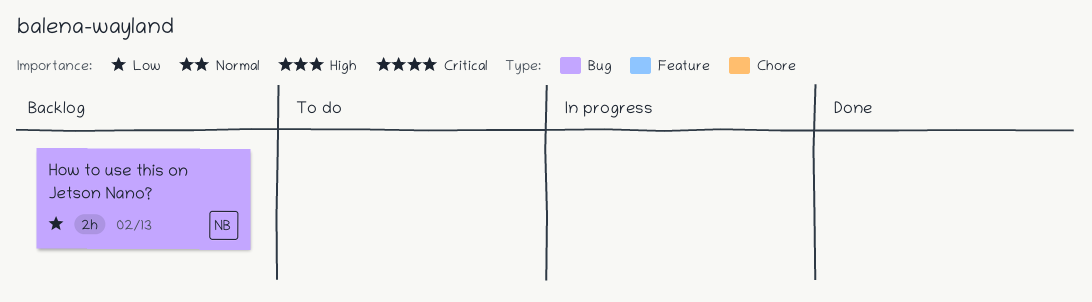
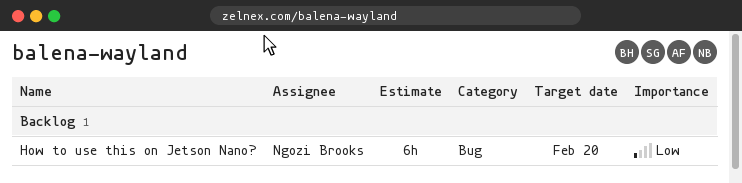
How to use this on Jetson Nano?, estimate: 2h -> 6h
How to use this on Jetson Nano?, due: Feb 13 -> Feb 20

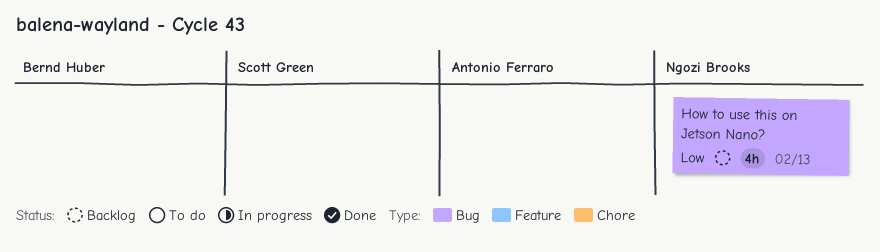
How to use this on Jetson Nano?, estimate: 6h -> 4h
How to use this on Jetson Nano?, due: Feb 20 -> Feb 13

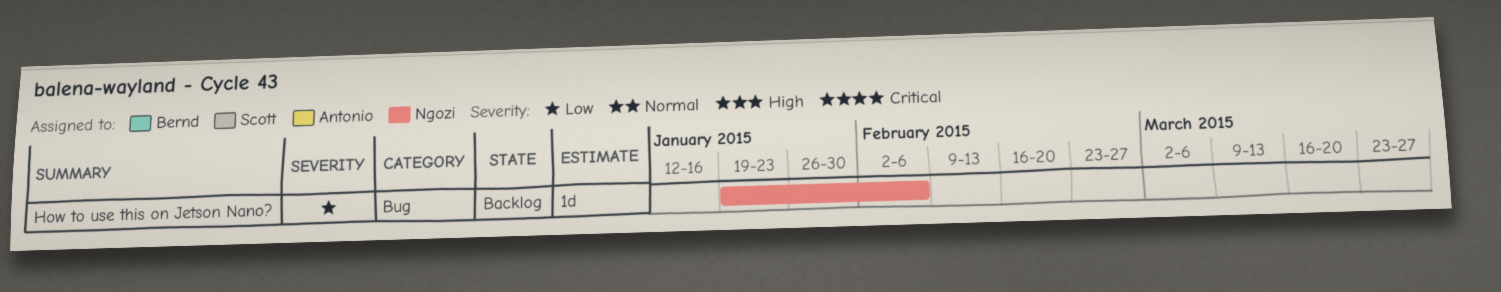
How to use this on Jetson Nano?, estimate: 4h -> 1d
How to use this on Jetson Nano?, due: Feb 13 -> Feb 6

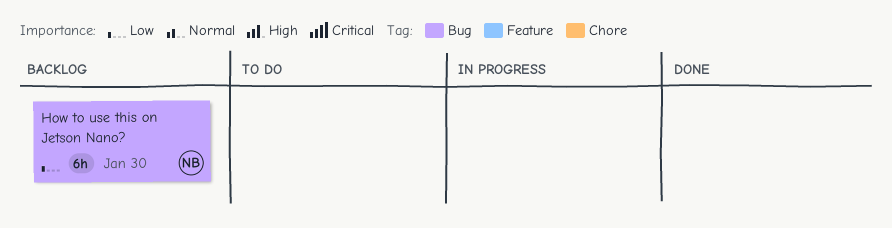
How to use this on Jetson Nano?, estimate: 1d -> 6h
How to use this on Jetson Nano?, due: Feb 6 -> Jan 30

